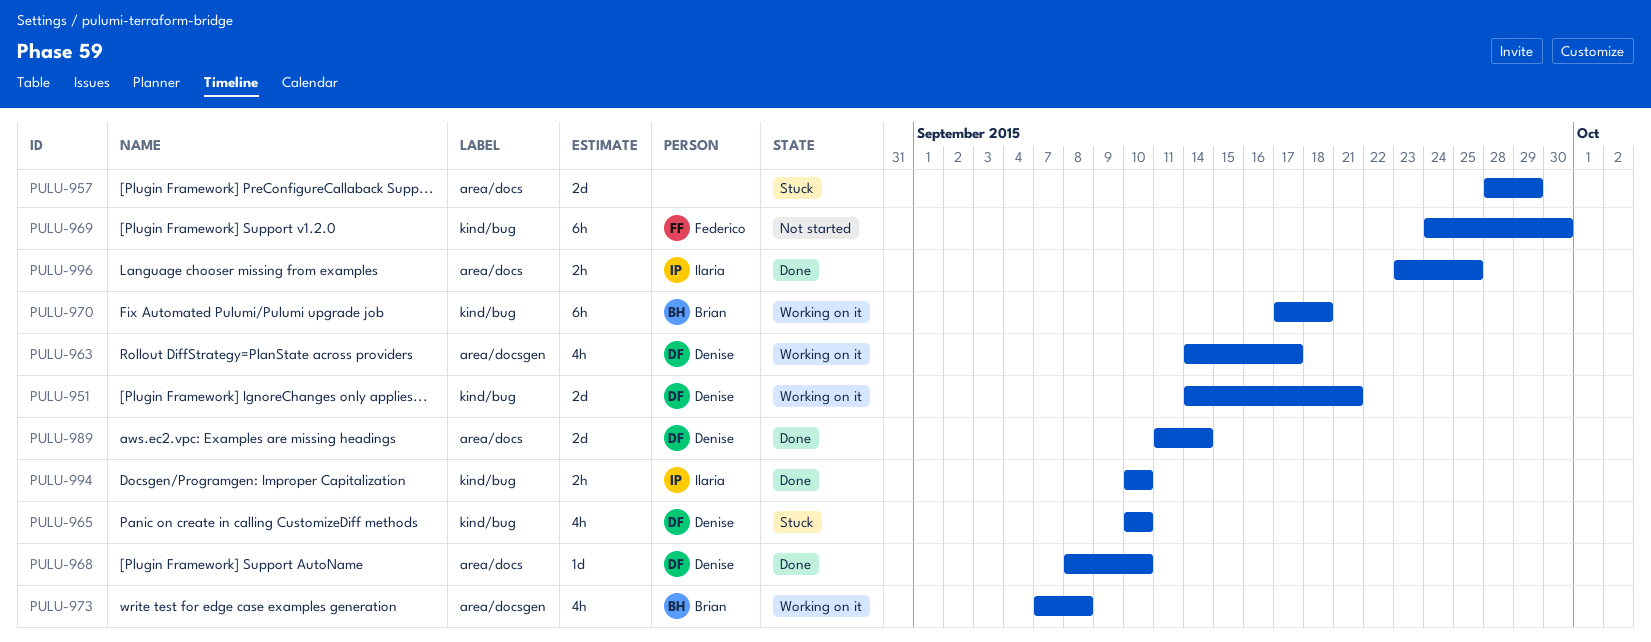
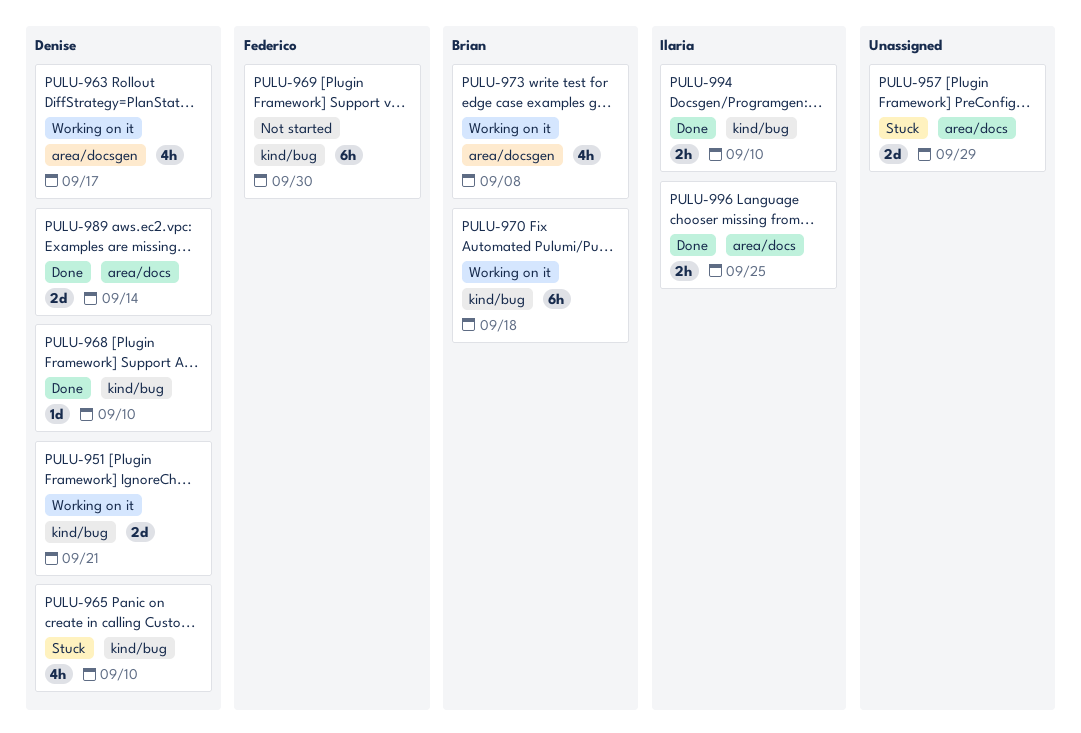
PULU-968, label: area/docs -> kind/bug

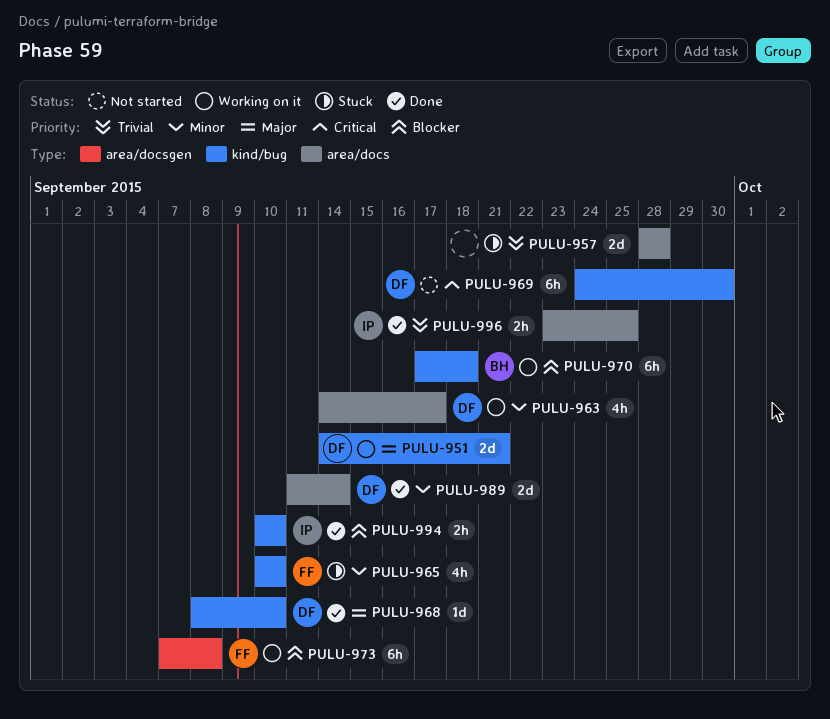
PULU-957, due: Sep 29 -> Sep 28
PULU-963, label: area/docsgen -> area/docs
PULU-965, owner: Denise -> Federico
PULU-969, owner: Federico -> Denise
PULU-973, owner: Brian -> Federico
PULU-973, estimate: 4h -> 6h

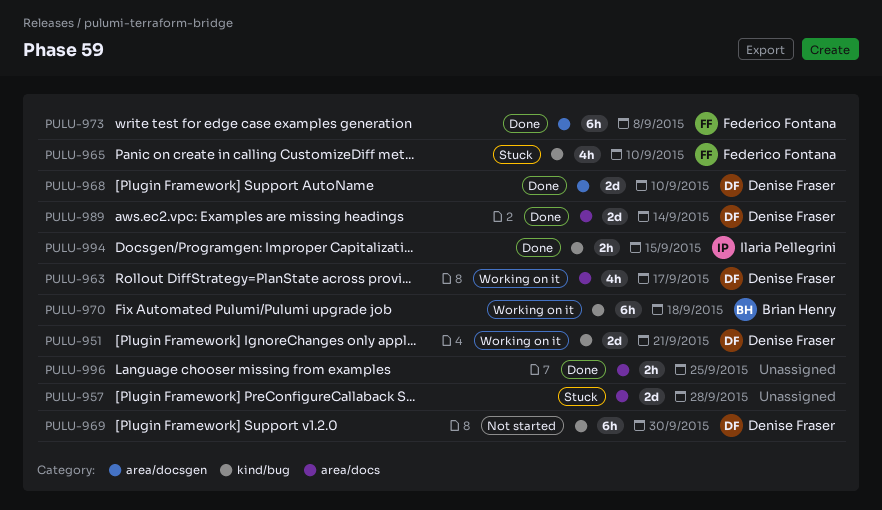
PULU-968, label: kind/bug -> area/docsgen
PULU-968, estimate: 1d -> 2d
PULU-973, status: Working on it -> Done
PULU-994, due: Sep 10 -> Sep 15
PULU-996, owner: Ilaria Pellegrini -> none

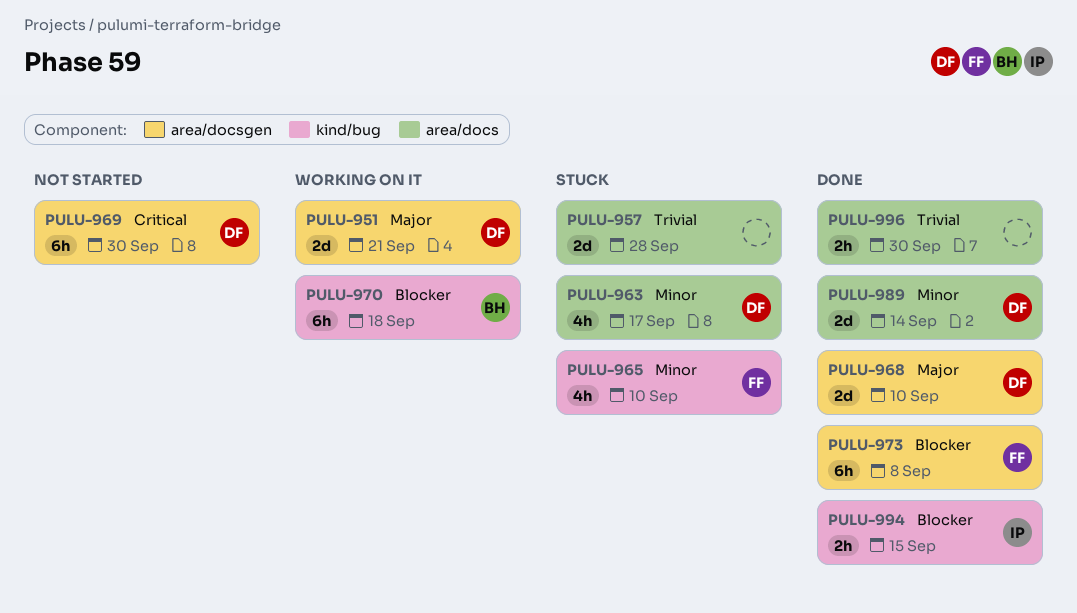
PULU-951, label: kind/bug -> area/docsgen
PULU-963, status: Working on it -> Stuck
PULU-969, label: kind/bug -> area/docsgen
PULU-996, due: Sep 25 -> Sep 30

